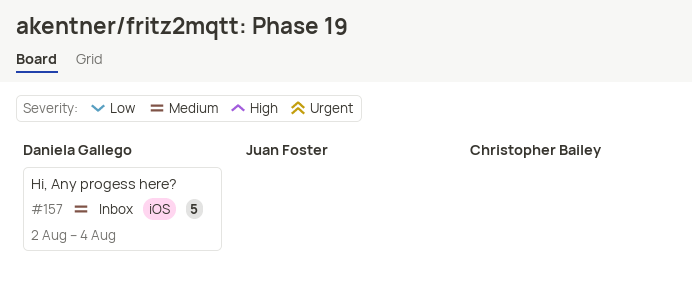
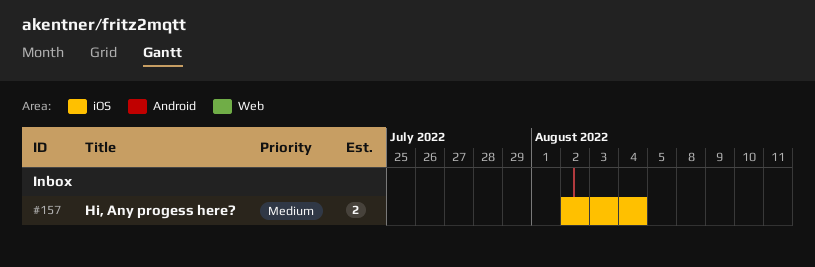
#157, estimate: 5 -> 2

